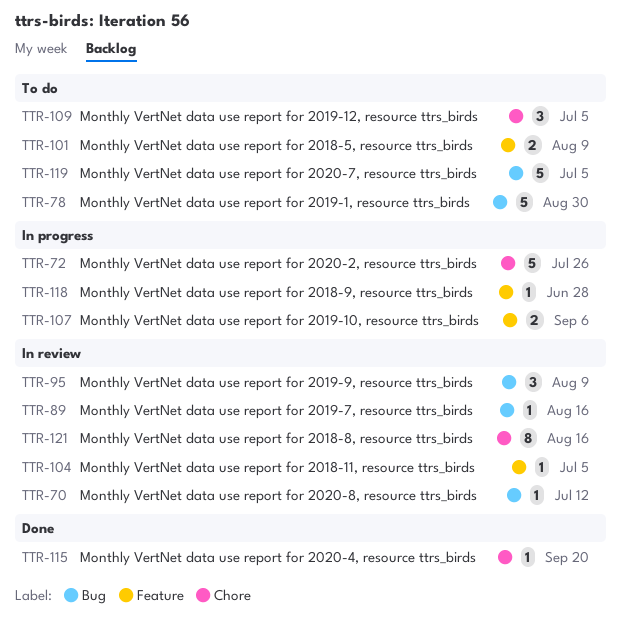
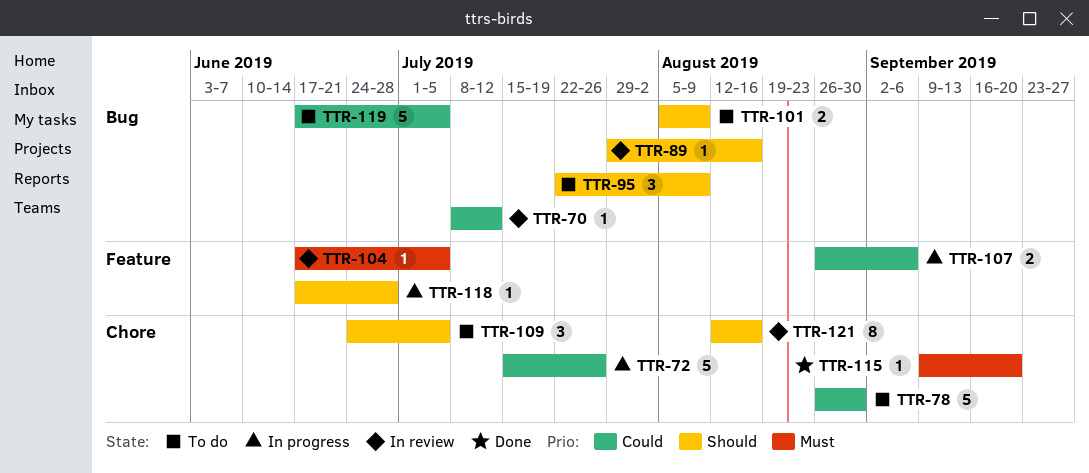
TTR-78, label: Bug -> Chore
TTR-95, status: In review -> To do
TTR-101, label: Feature -> Bug

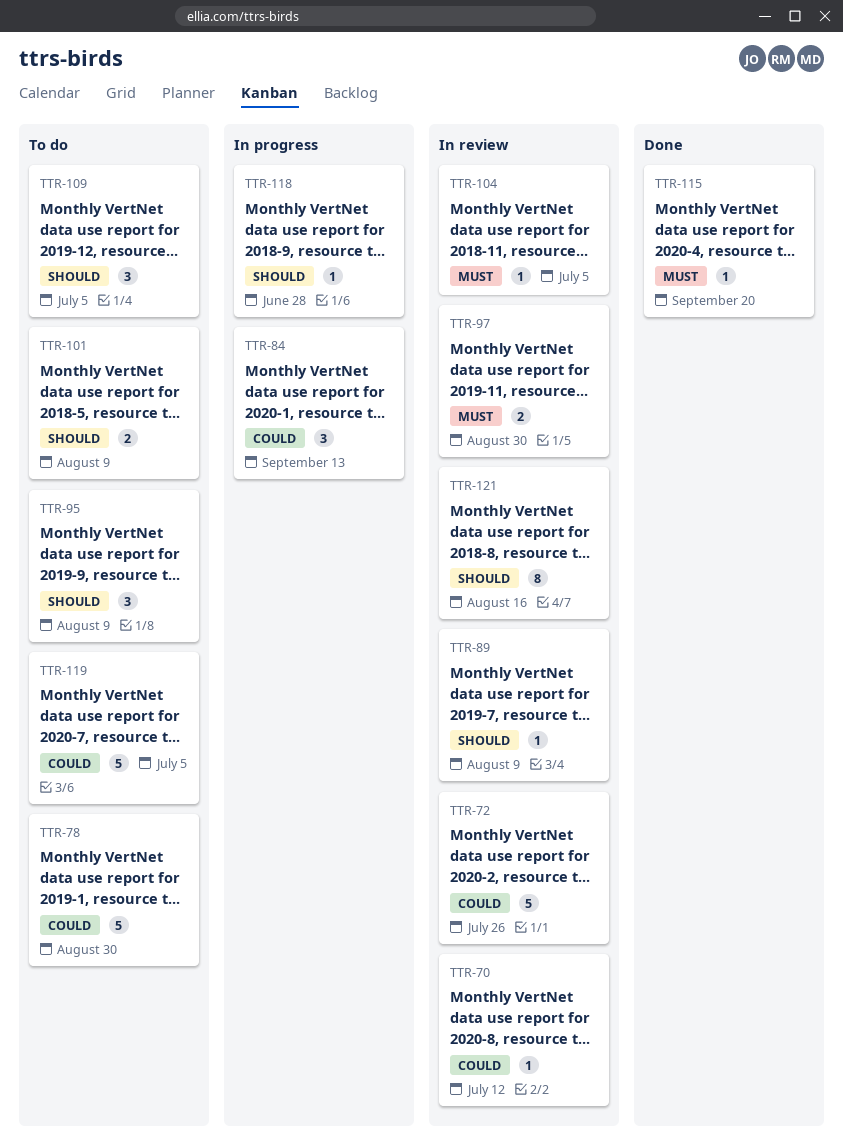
TTR-72, status: In progress -> In review
TTR-84: none -> present
TTR-89, due: Aug 16 -> Aug 9
TTR-97: none -> present
TTR-107: present -> none

